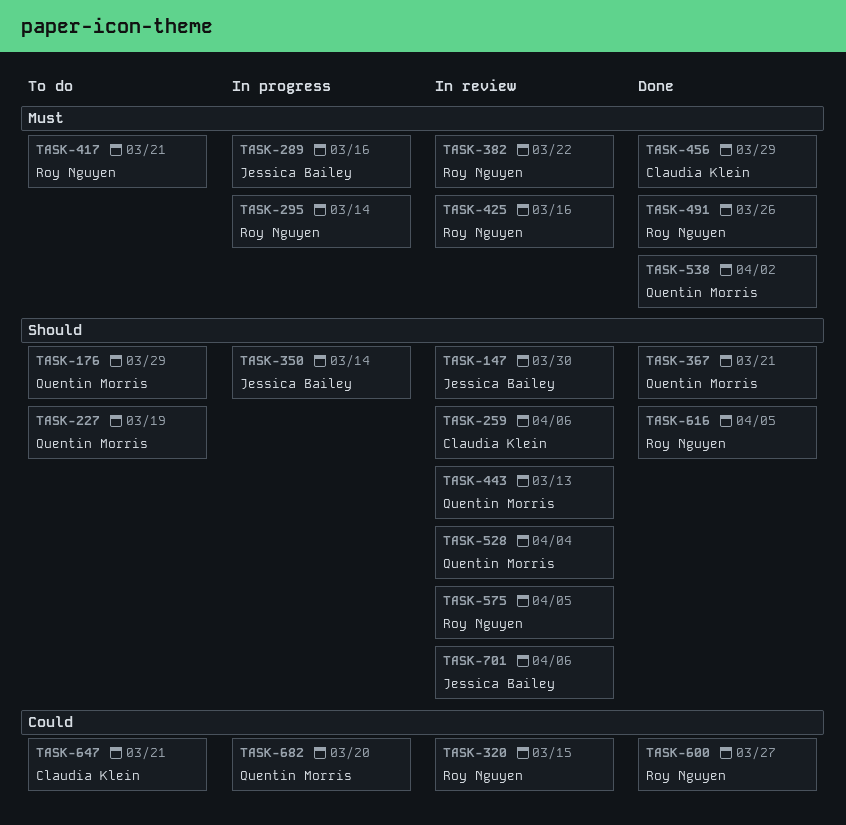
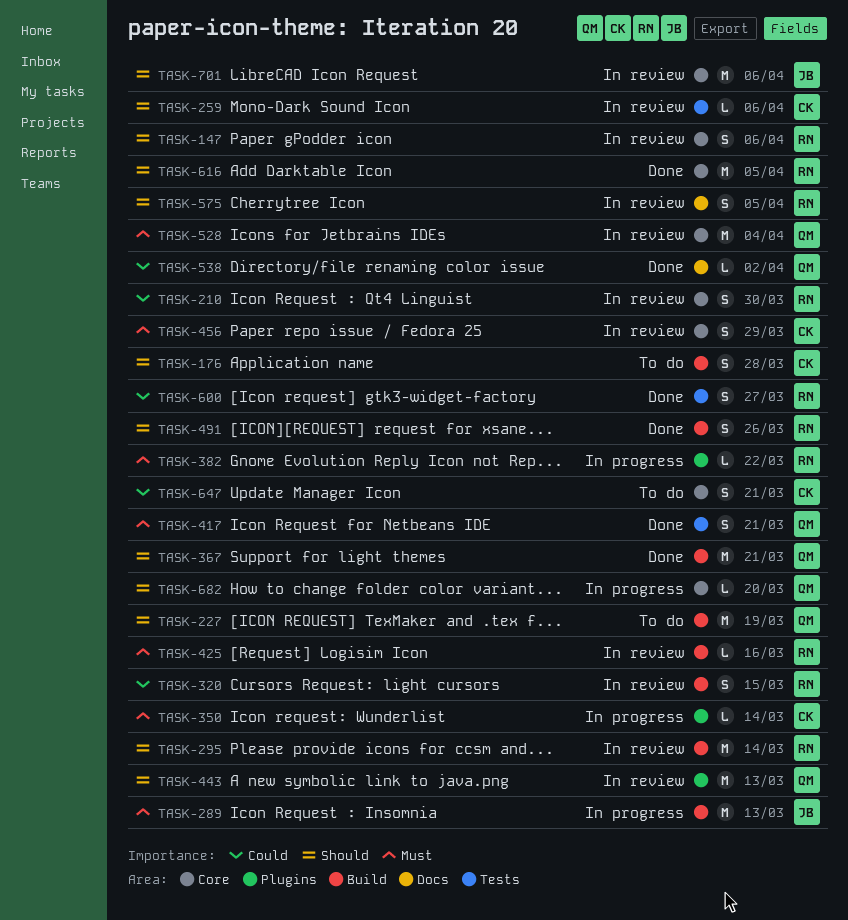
TASK-147, owner: Jessica Bailey -> Roy Nguyen
TASK-147, due: Mar 30 -> Apr 6
TASK-176, owner: Quentin Morris -> Claudia Klein
TASK-176, due: Mar 29 -> Mar 28
TASK-210: none -> present
TASK-289, due: Mar 16 -> Mar 13
TASK-295, status: In progress -> In review
TASK-295, priority: Must -> Should
TASK-350, owner: Jessica Bailey -> Claudia Klein
TASK-350, priority: Should -> Must
TASK-382, status: In review -> In progress
TASK-417, status: To do -> Done
TASK-417, owner: Roy Nguyen -> Quentin Morris
TASK-456, status: Done -> In review
TASK-491, priority: Must -> Should
TASK-528, priority: Should -> Must
TASK-538, priority: Must -> Could
TASK-682, priority: Could -> Should

